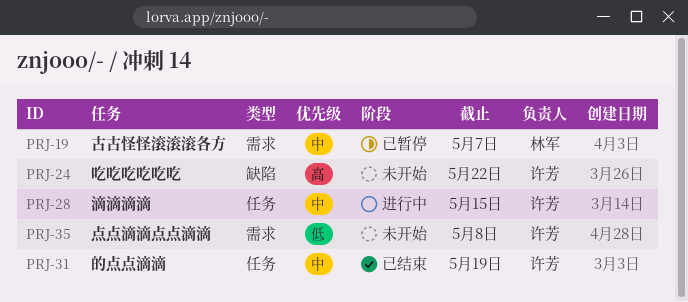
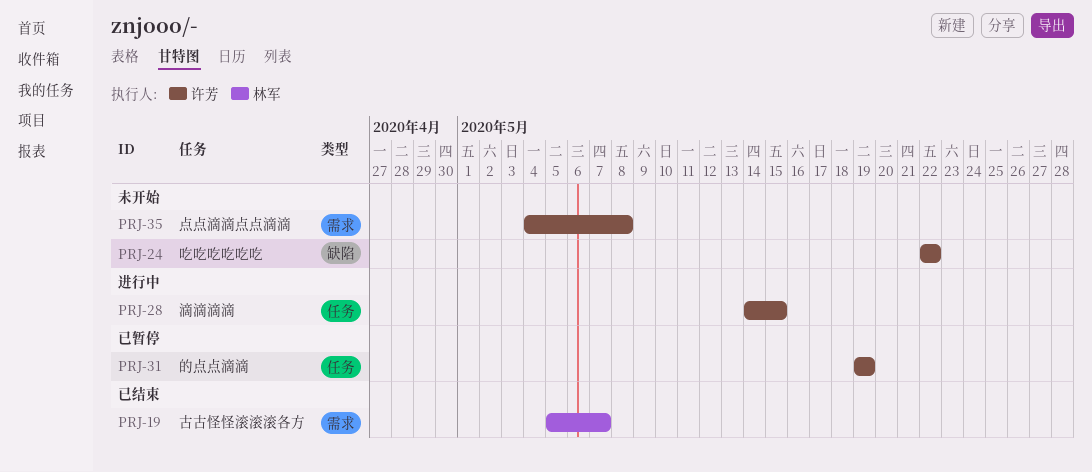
PRJ-19, status: 已暂停 -> 已结束
PRJ-31, status: 已结束 -> 已暂停

